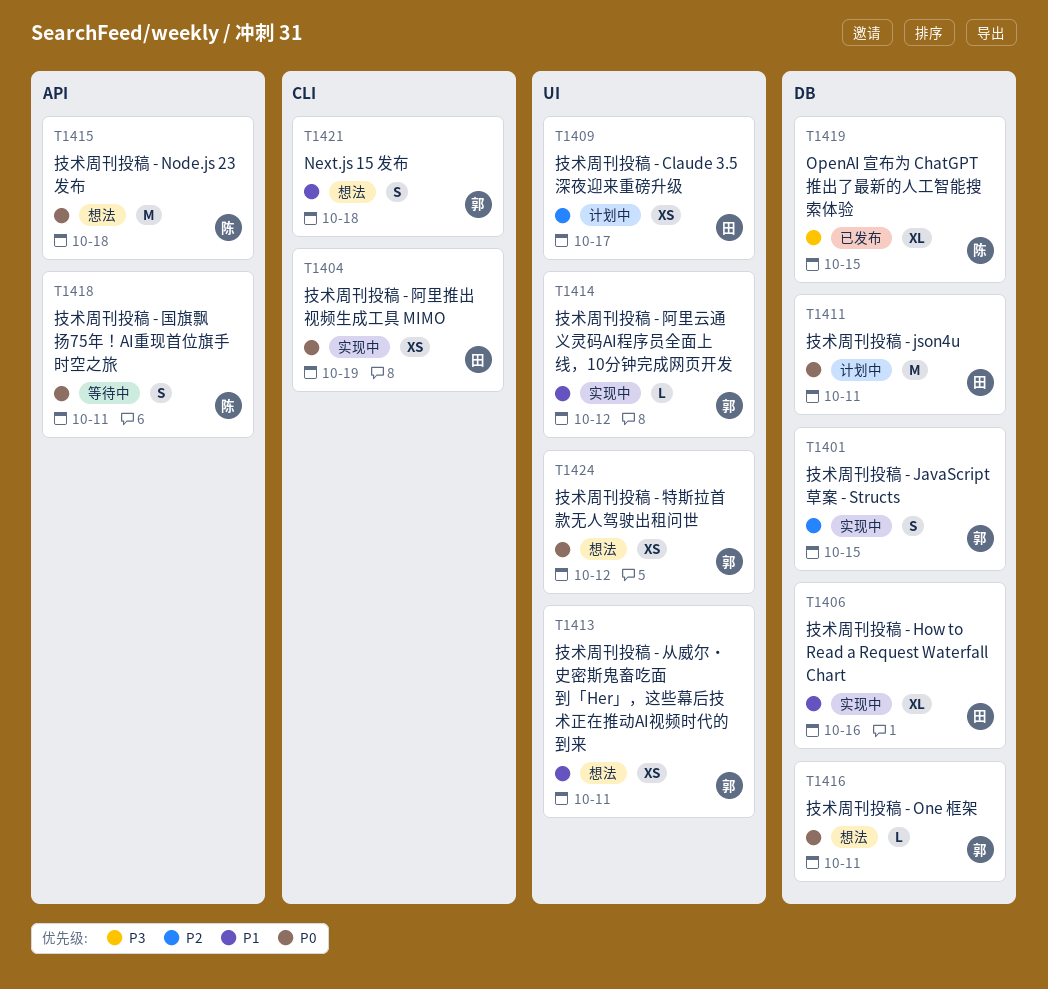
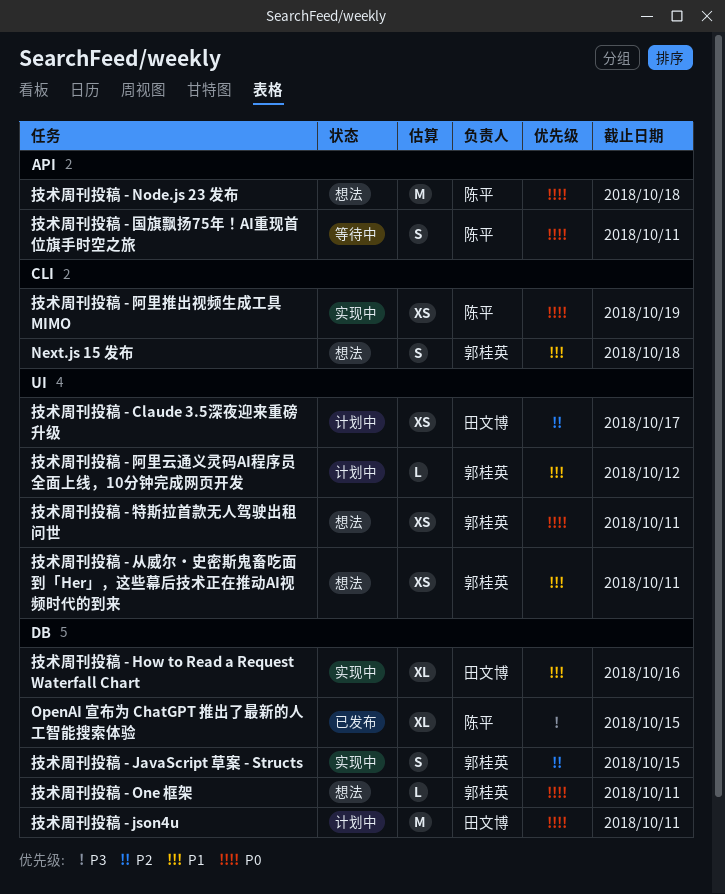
技术周刊投稿 - 特斯拉首款无人驾驶出租问世, due: Oct 12 -> Oct 11
技术周刊投稿 - 阿里云通义灵码AI程序员全面上线，10分钟完成网页开发, status: 实现中 -> 计划中
技术周刊投稿 - 阿里推出视频生成工具 MIMO, owner: 田文博 -> 陈平

